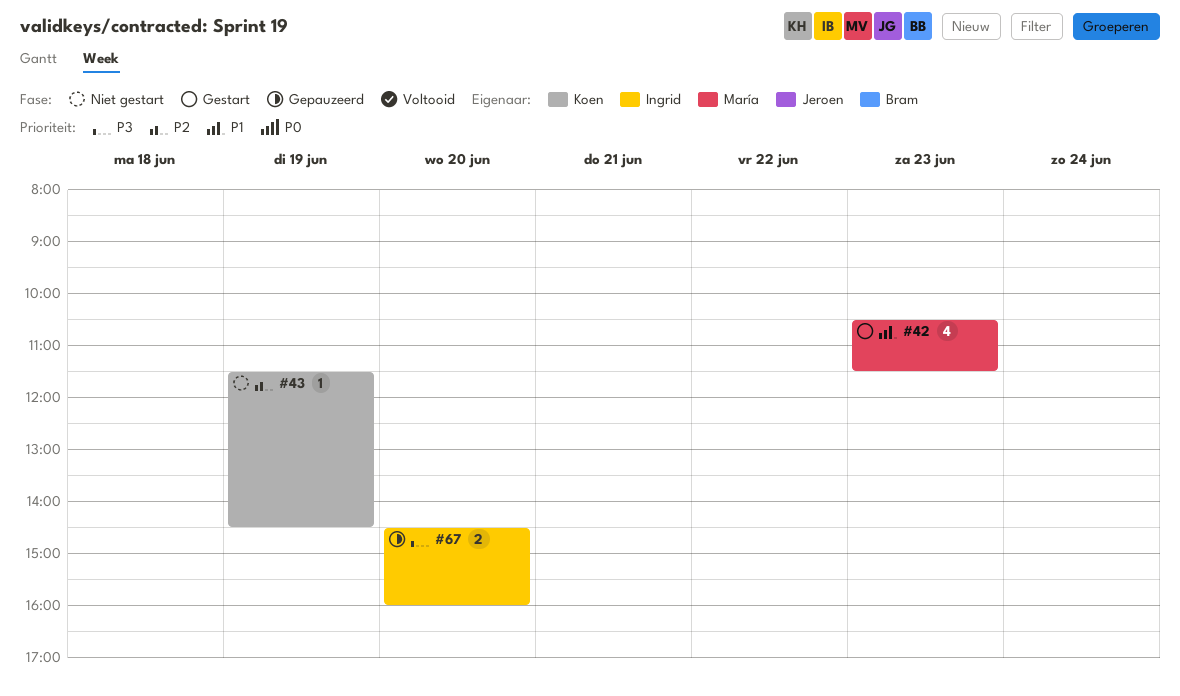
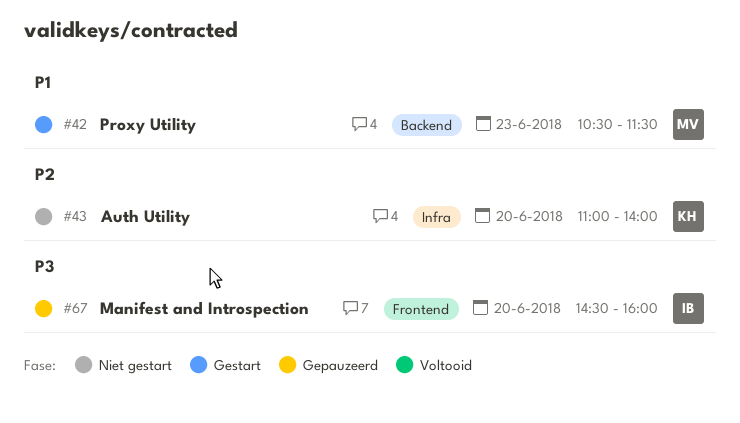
#43, day: Jun 19 -> Jun 20
#43, begins: 11:30 -> 11:00
#43, ends: 14:30 -> 14:00

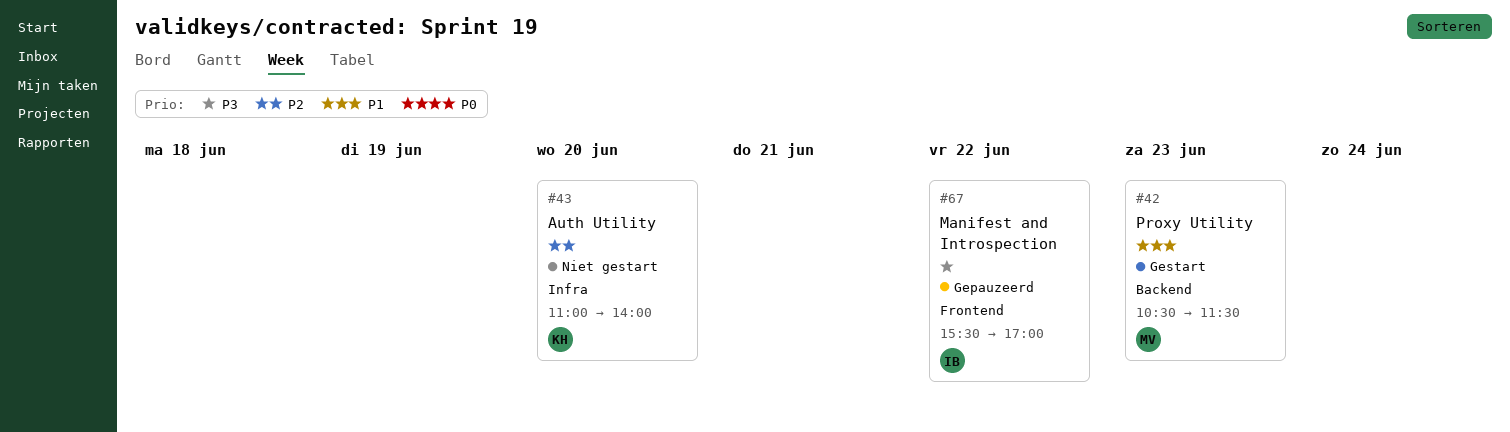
#67, day: Jun 20 -> Jun 22
#67, begins: 14:30 -> 15:30
#67, ends: 16:00 -> 17:00

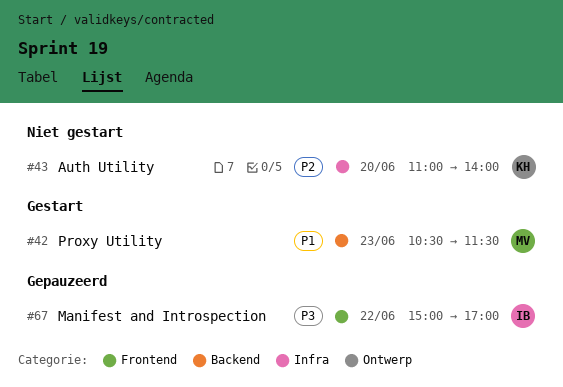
#67, begins: 15:30 -> 15:00

